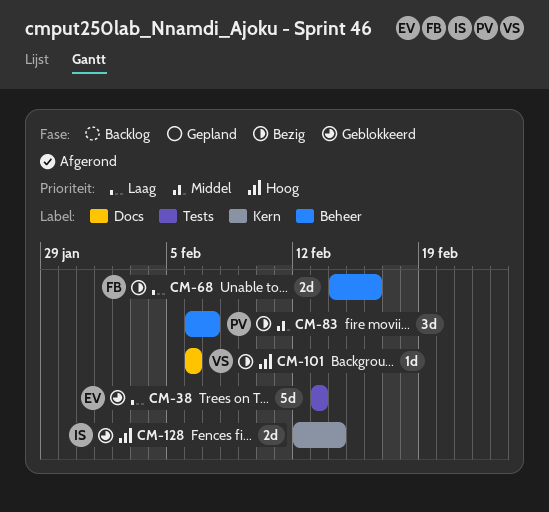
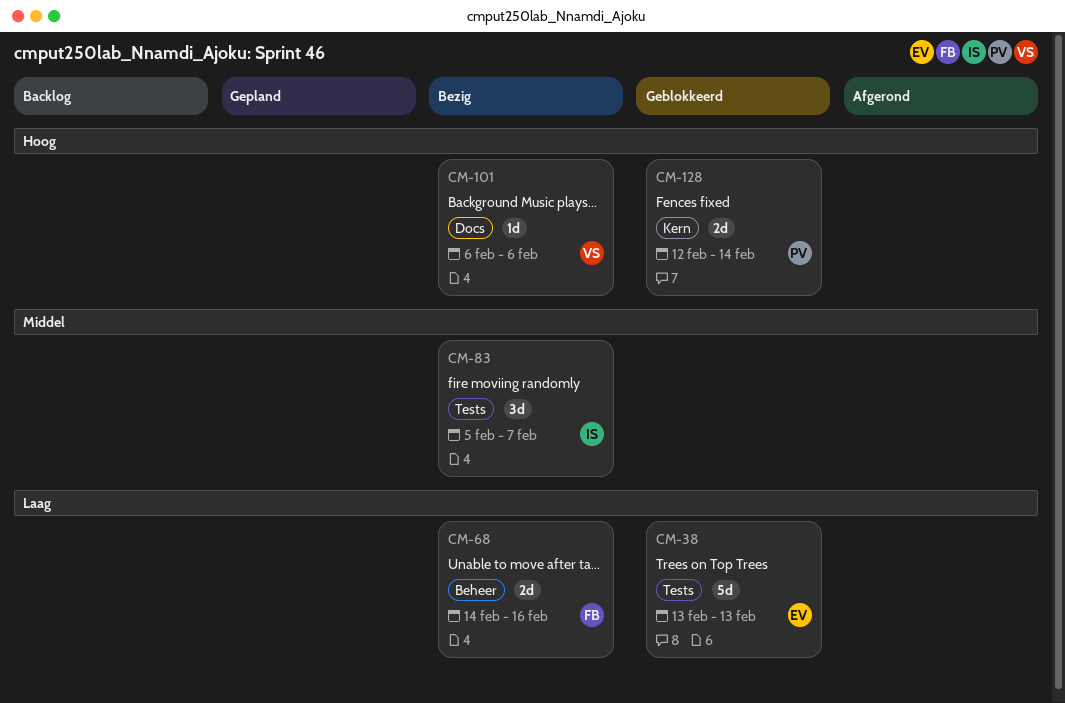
CM-83, owner: PV -> IS
CM-83, label: Beheer -> Tests
CM-83, start: Feb 6 -> Feb 5
CM-128, owner: IS -> PV

